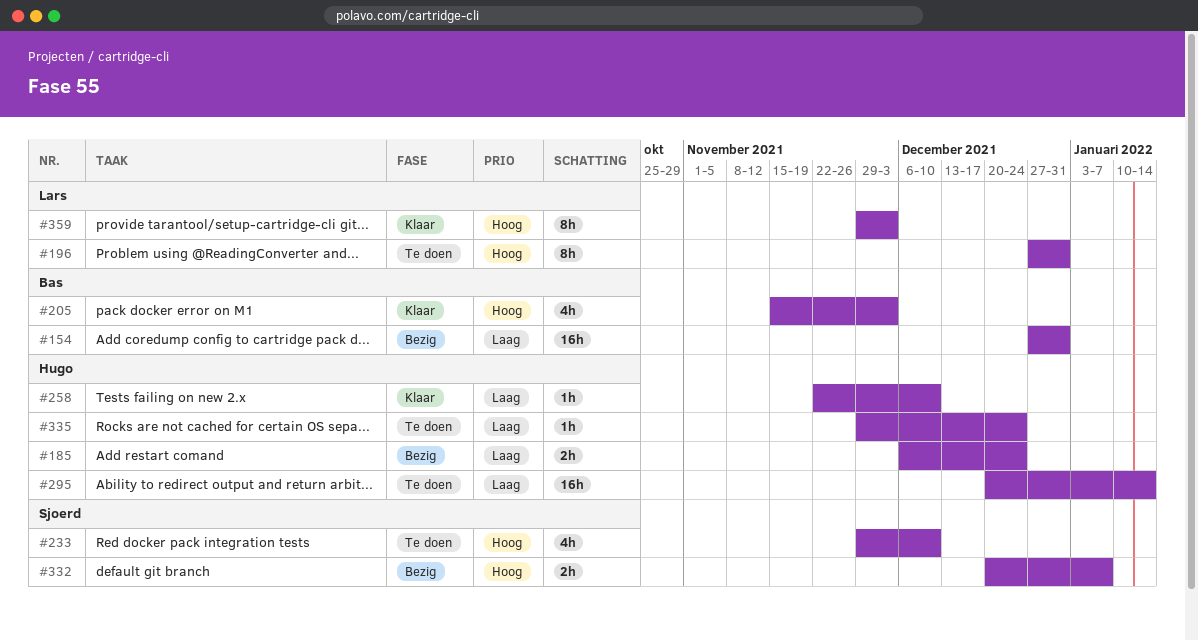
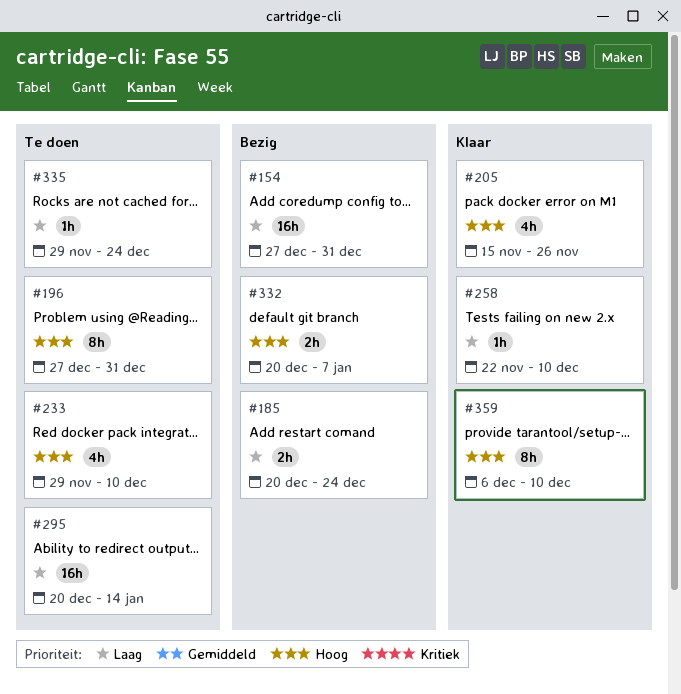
#185, start: Dec 6 -> Dec 20
#205, due: Dec 3 -> Nov 26
#359, start: Nov 29 -> Dec 6
#359, due: Dec 3 -> Dec 10

